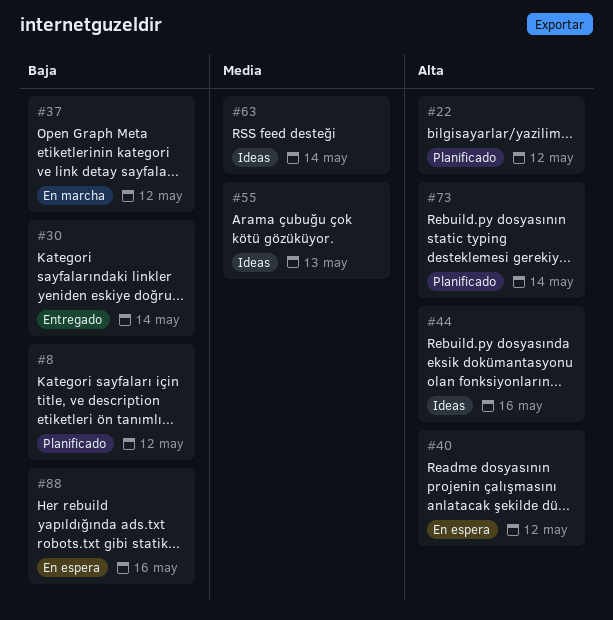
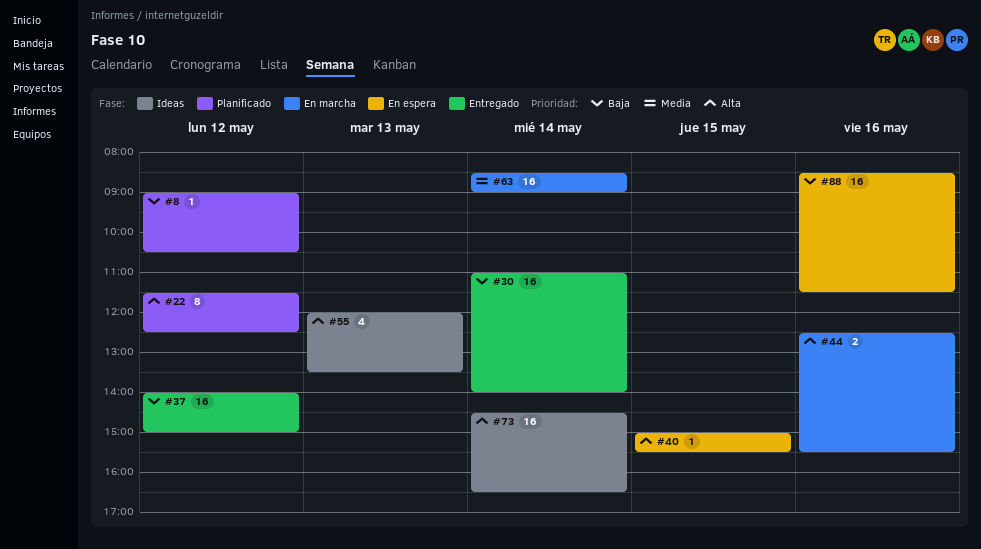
#37, status: En marcha -> Entregado
#40, day: May 12 -> May 15
#44, status: Ideas -> En marcha
#55, priority: Media -> Alta
#63, status: Ideas -> En marcha
#73, status: Planificado -> Ideas

